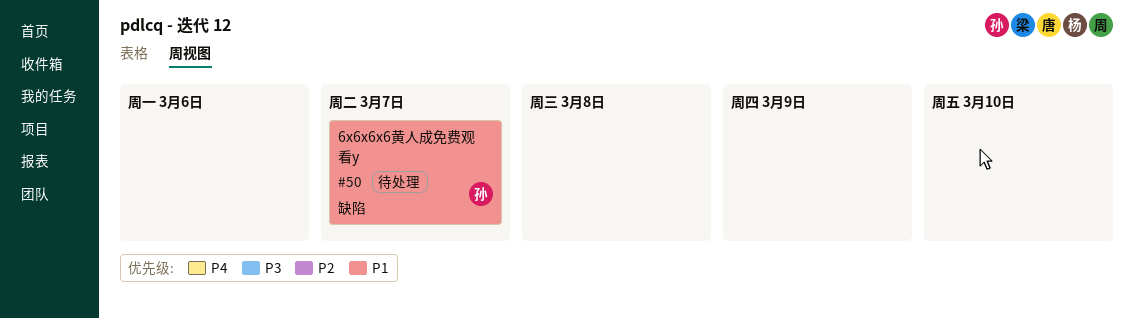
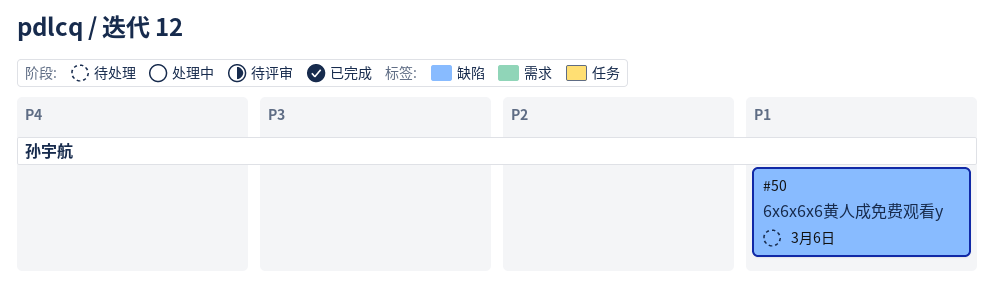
#50, due: Mar 7 -> Mar 6

